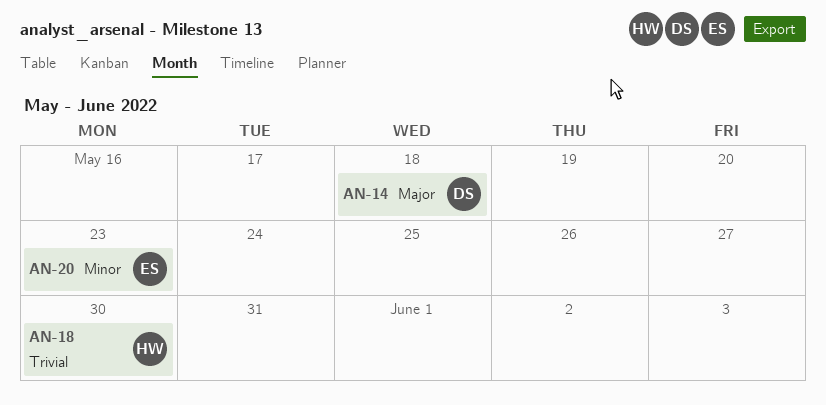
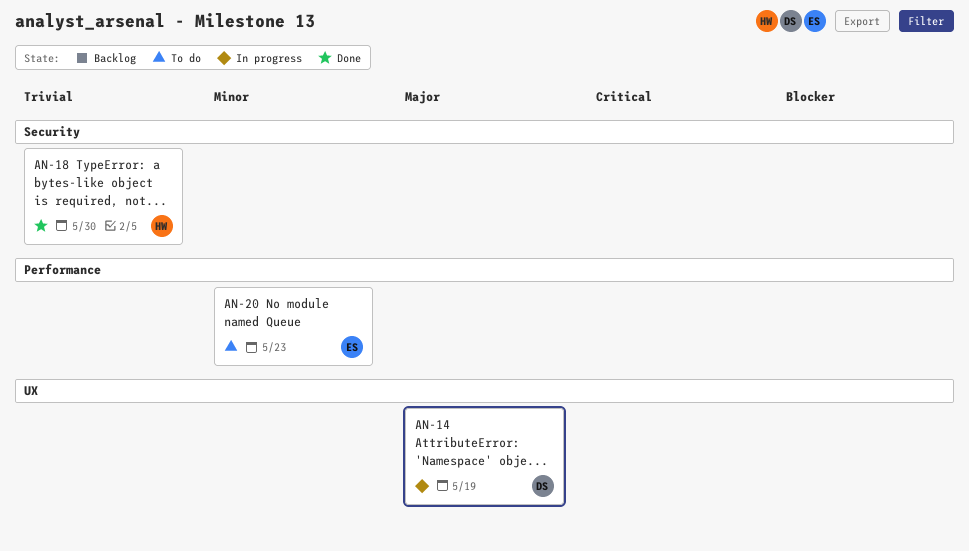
AN-14, due: May 18 -> May 19

